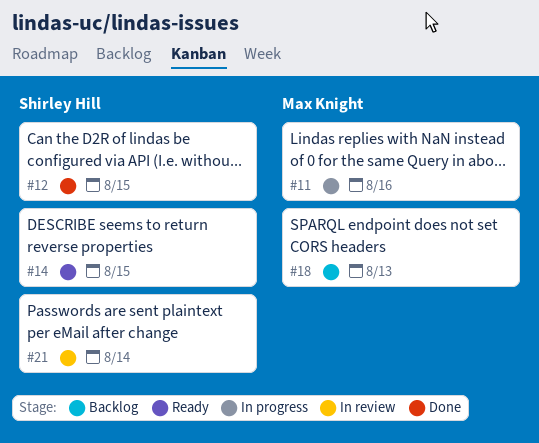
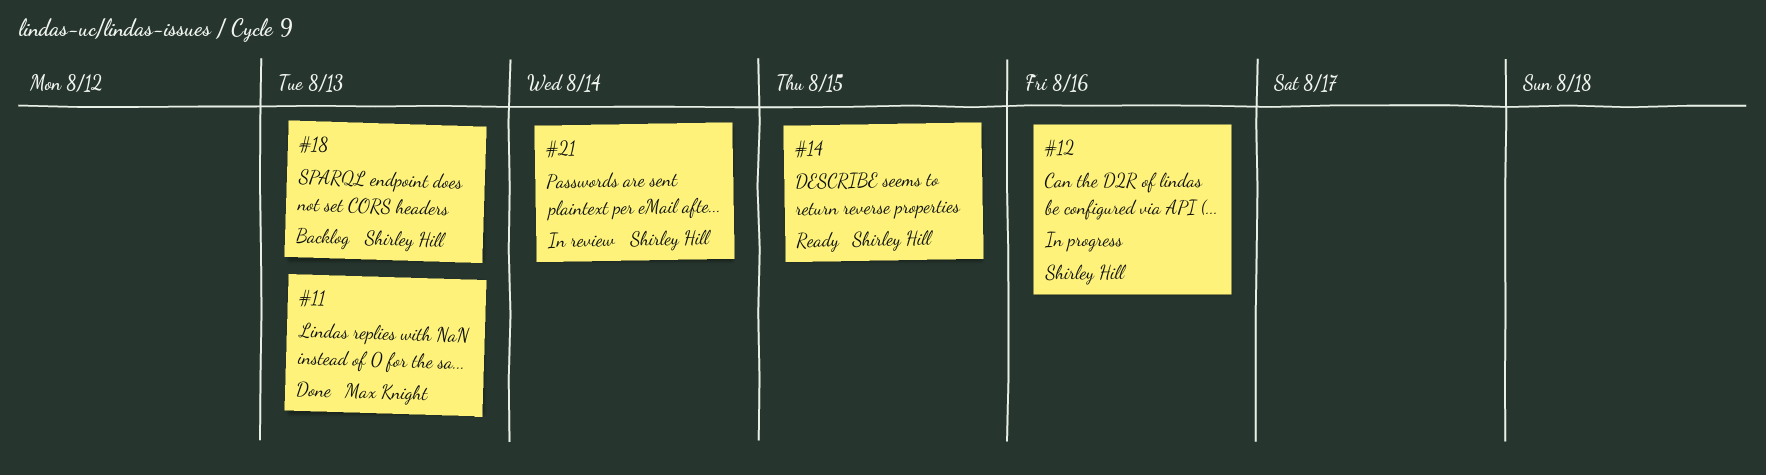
#11, status: In progress -> Done
#11, due: Aug 16 -> Aug 13
#12, status: Done -> In progress
#12, due: Aug 15 -> Aug 16
#18, owner: Max Knight -> Shirley Hill

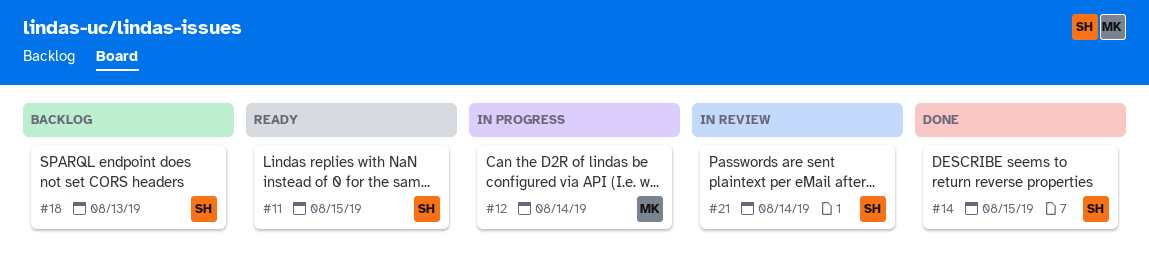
#11, status: Done -> Ready
#11, owner: Max Knight -> Shirley Hill
#11, due: Aug 13 -> Aug 15
#12, owner: Shirley Hill -> Max Knight
#12, due: Aug 16 -> Aug 14
#14, status: Ready -> Done

